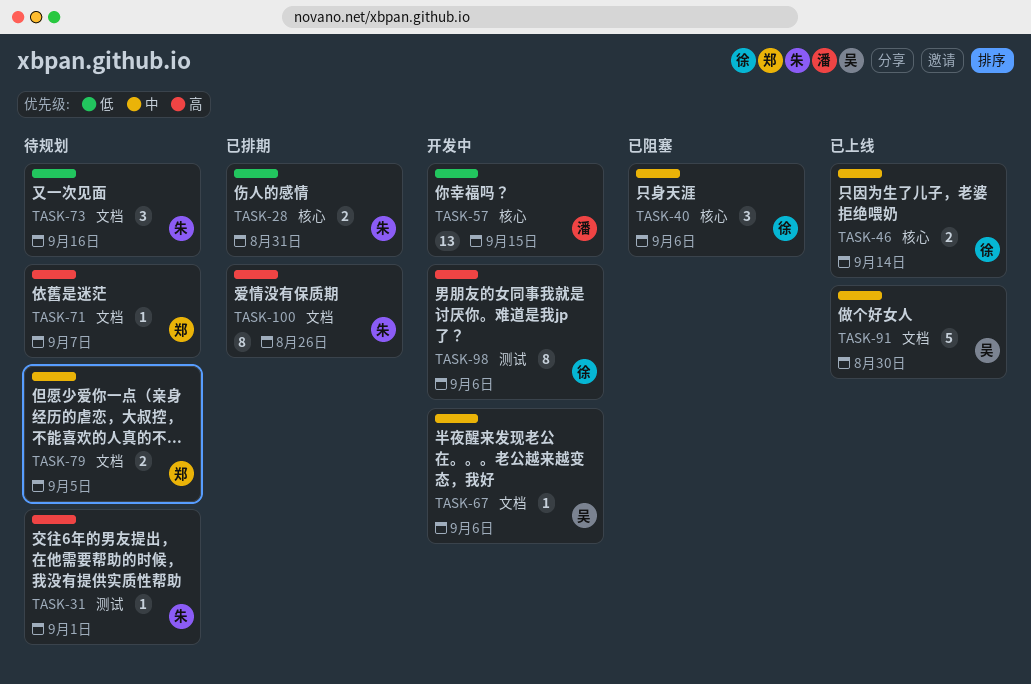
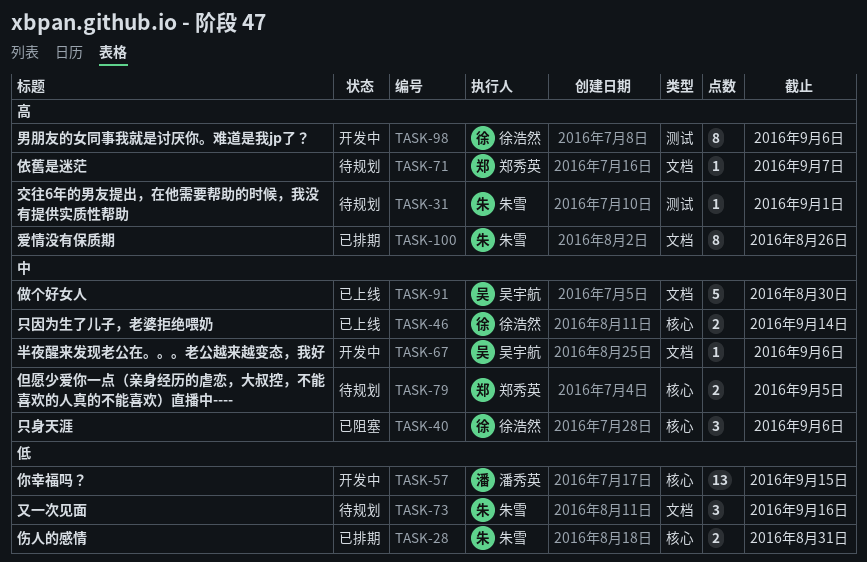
TASK-79, label: 文档 -> 核心

